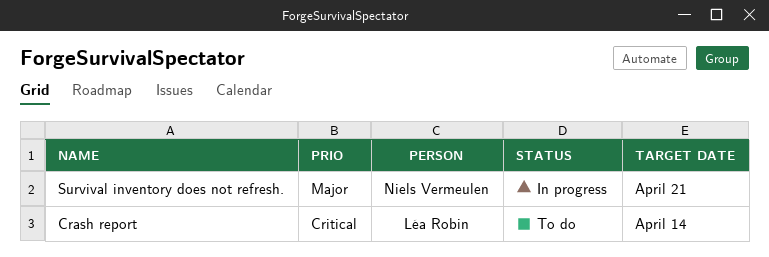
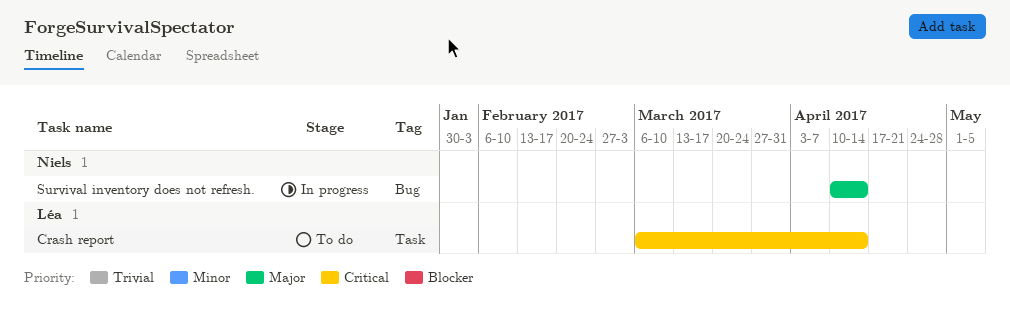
Survival inventory does not refresh., due: Apr 21 -> Apr 14

